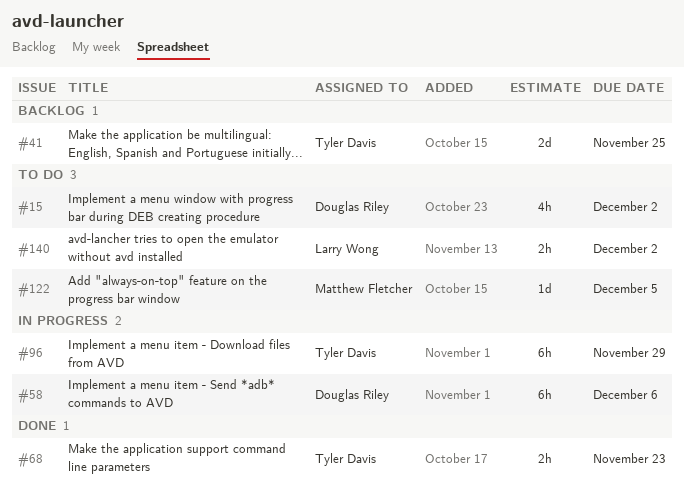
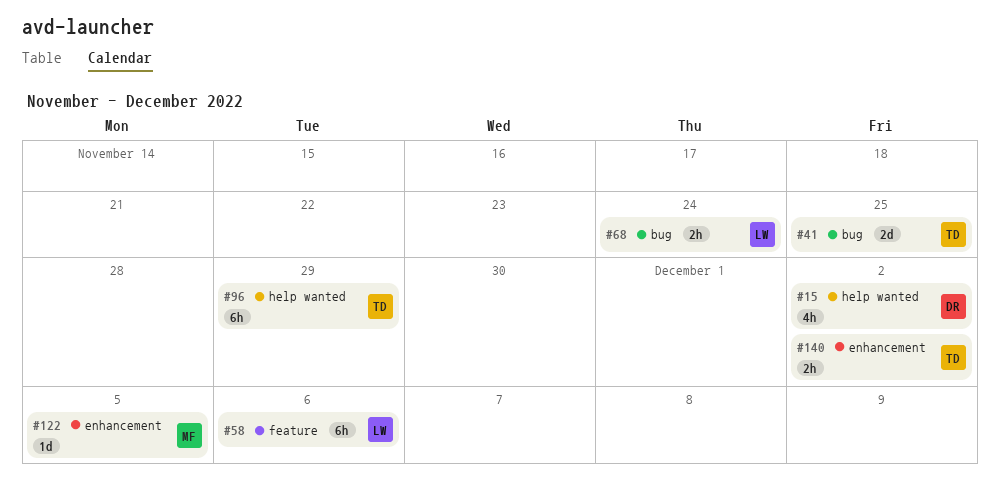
#58, owner: Douglas Riley -> Larry Wong
#68, owner: Tyler Davis -> Larry Wong
#68, due: Nov 23 -> Nov 24
#140, owner: Larry Wong -> Tyler Davis

